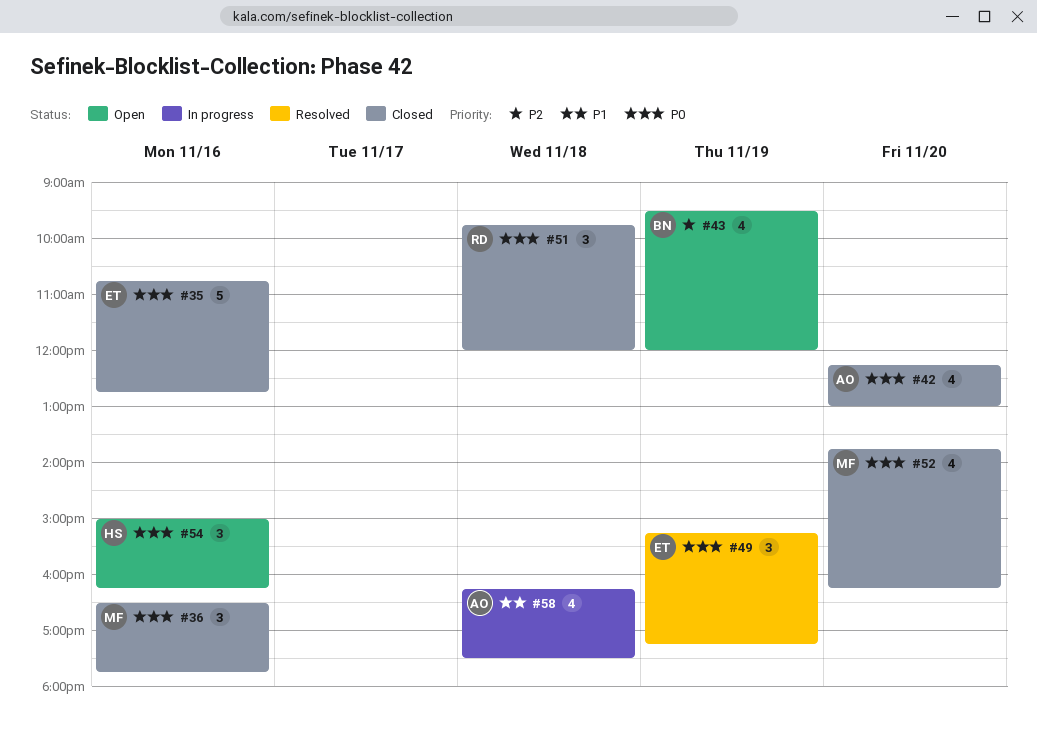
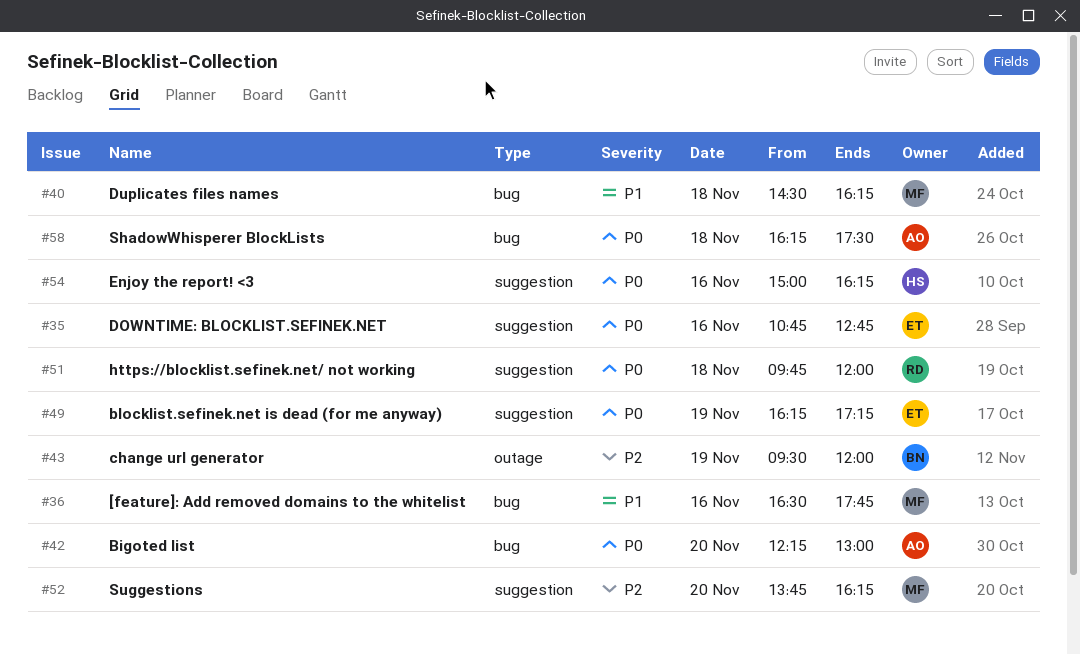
#36, priority: P0 -> P1
#40: none -> present
#49, begins: 15:15 -> 16:15
#52, priority: P0 -> P2
#58, priority: P1 -> P0

